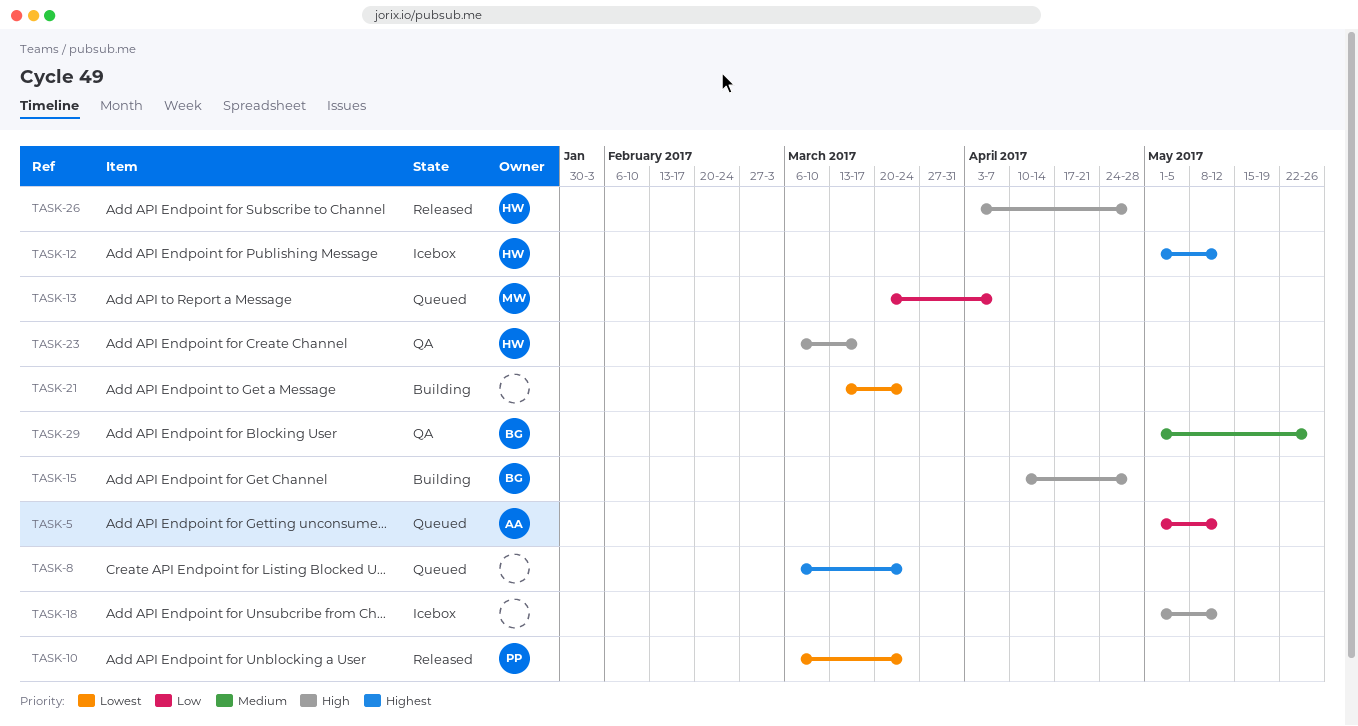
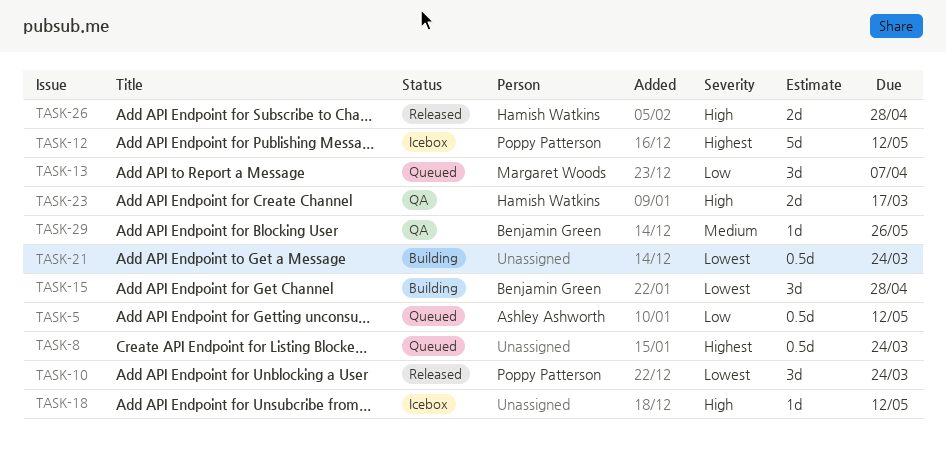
TASK-12, owner: Hamish Watkins -> Poppy Patterson
TASK-15, priority: High -> Lowest

